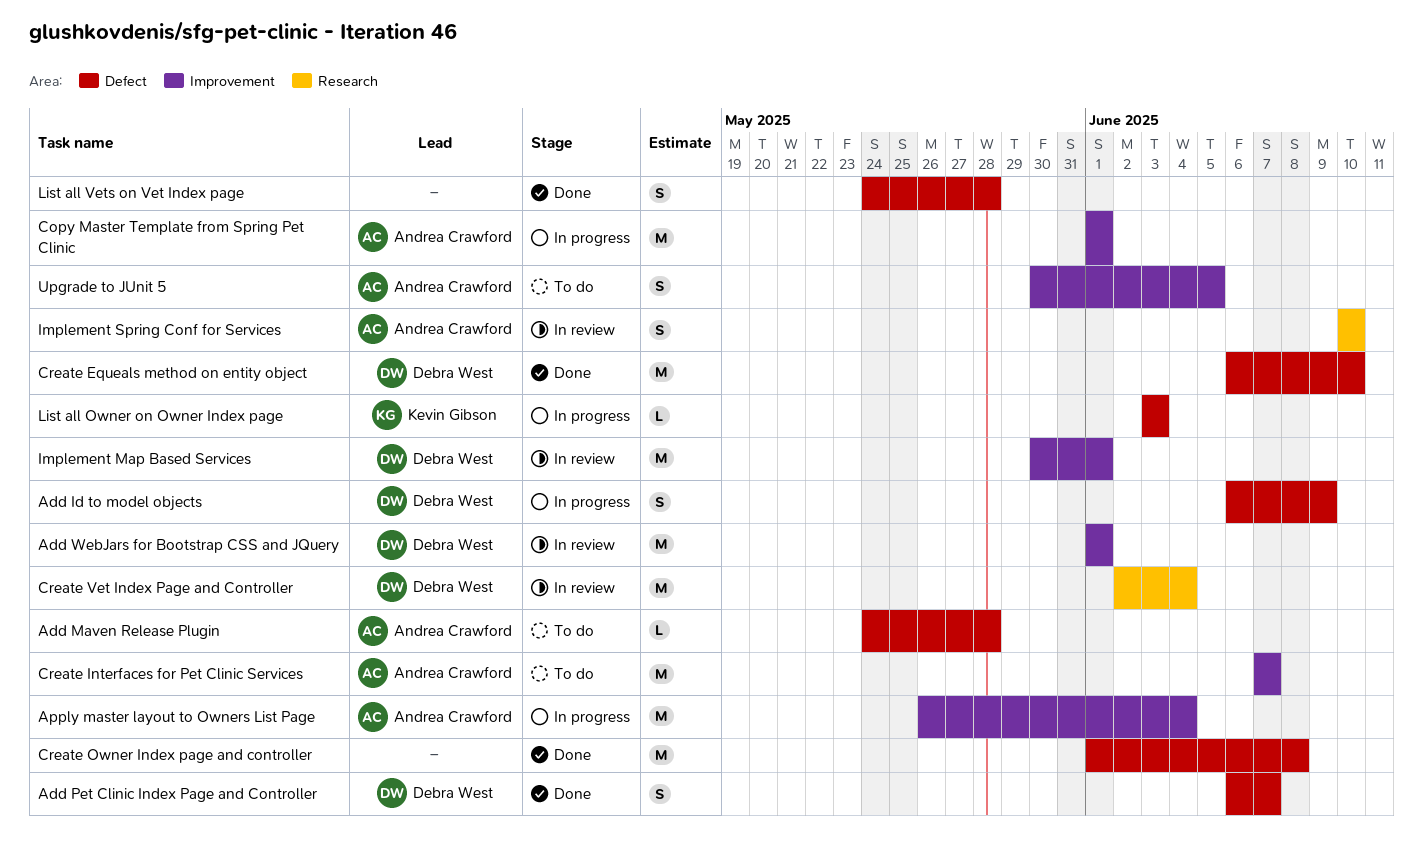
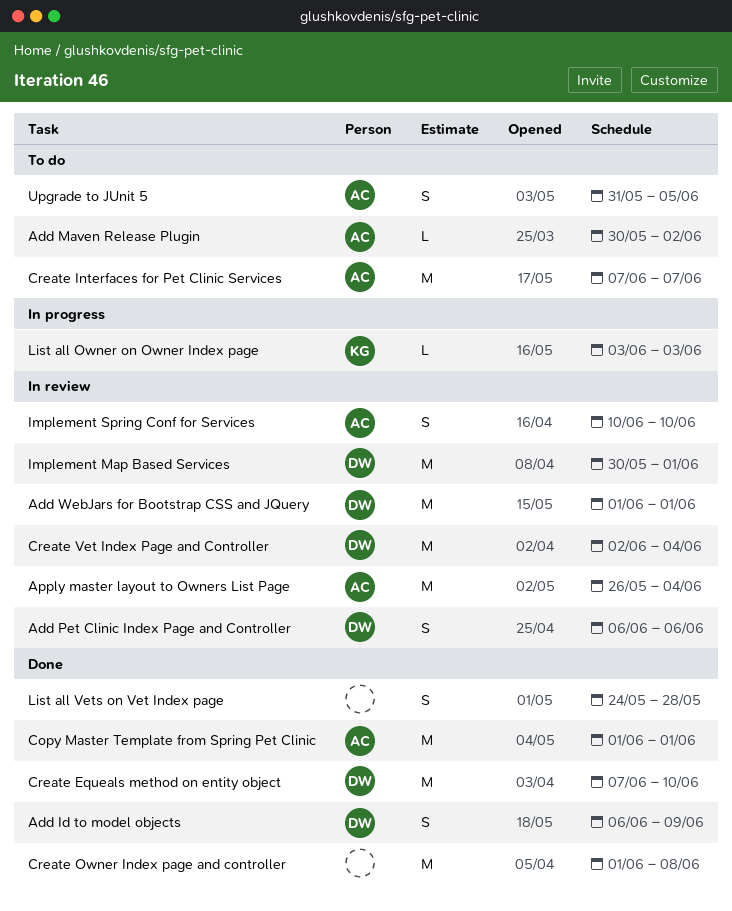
Add Id to model objects, status: In progress -> Done
Add Maven Release Plugin, start: May 24 -> May 30
Add Maven Release Plugin, due: May 28 -> Jun 2
Add Pet Clinic Index Page and Controller, status: Done -> In review
Add Pet Clinic Index Page and Controller, due: Jun 7 -> Jun 6
Apply master layout to Owners List Page, status: In progress -> In review
Copy Master Template from Spring Pet Clinic, status: In progress -> Done
Create Equeals method on entity object, start: Jun 6 -> Jun 7
Upgrade to JUnit 5, start: May 30 -> May 31

